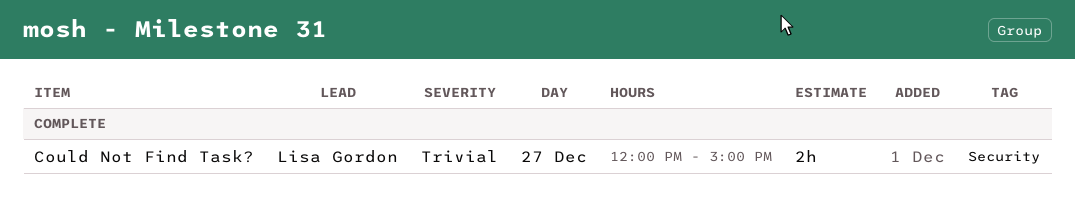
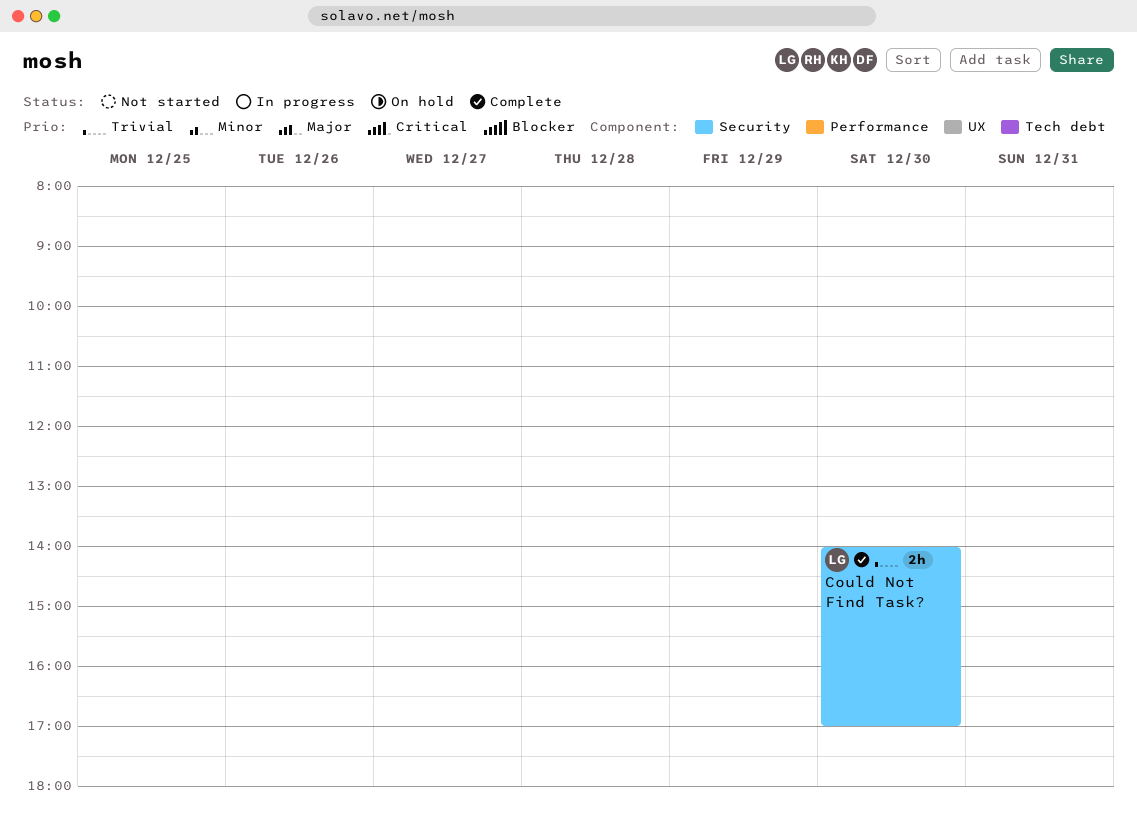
Could Not Find Task?, day: Dec 27 -> Dec 30
Could Not Find Task?, begins: 12:00 -> 14:00
Could Not Find Task?, ends: 15:00 -> 17:00

